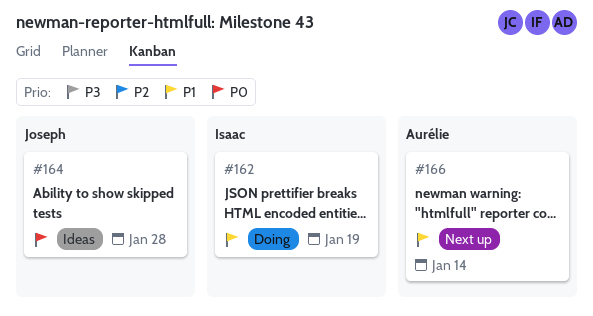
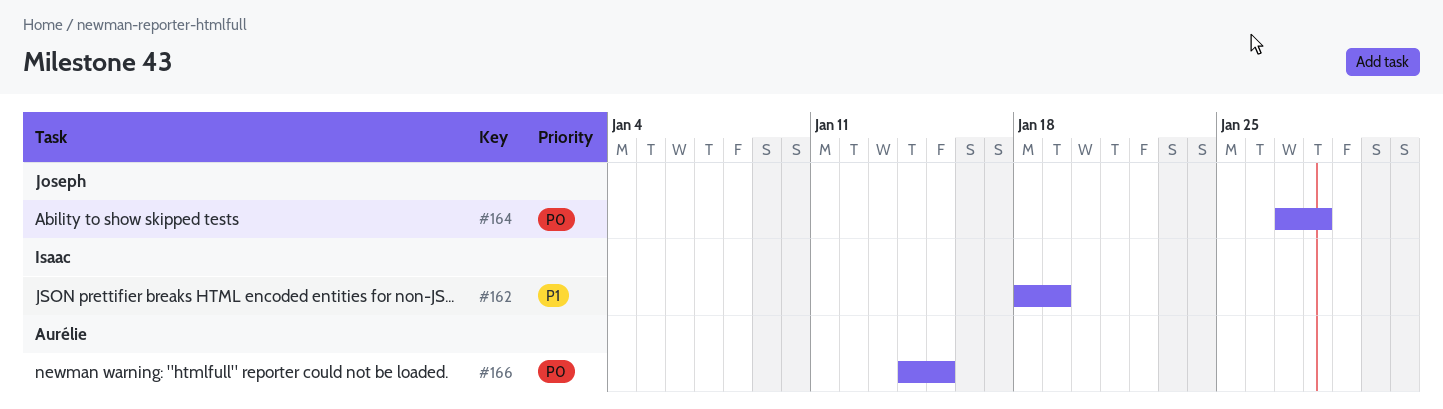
#166, priority: P1 -> P0
#166, due: Jan 14 -> Jan 15

